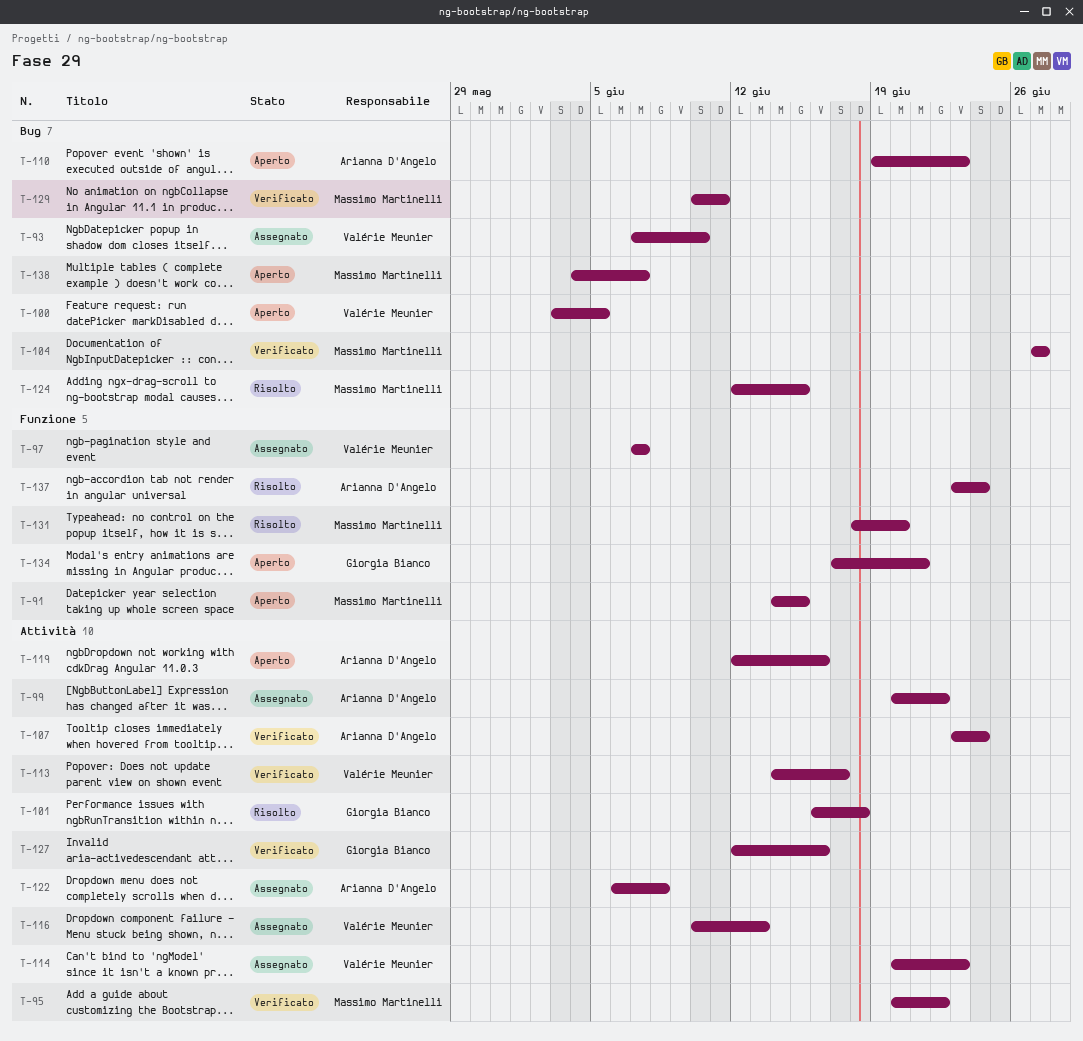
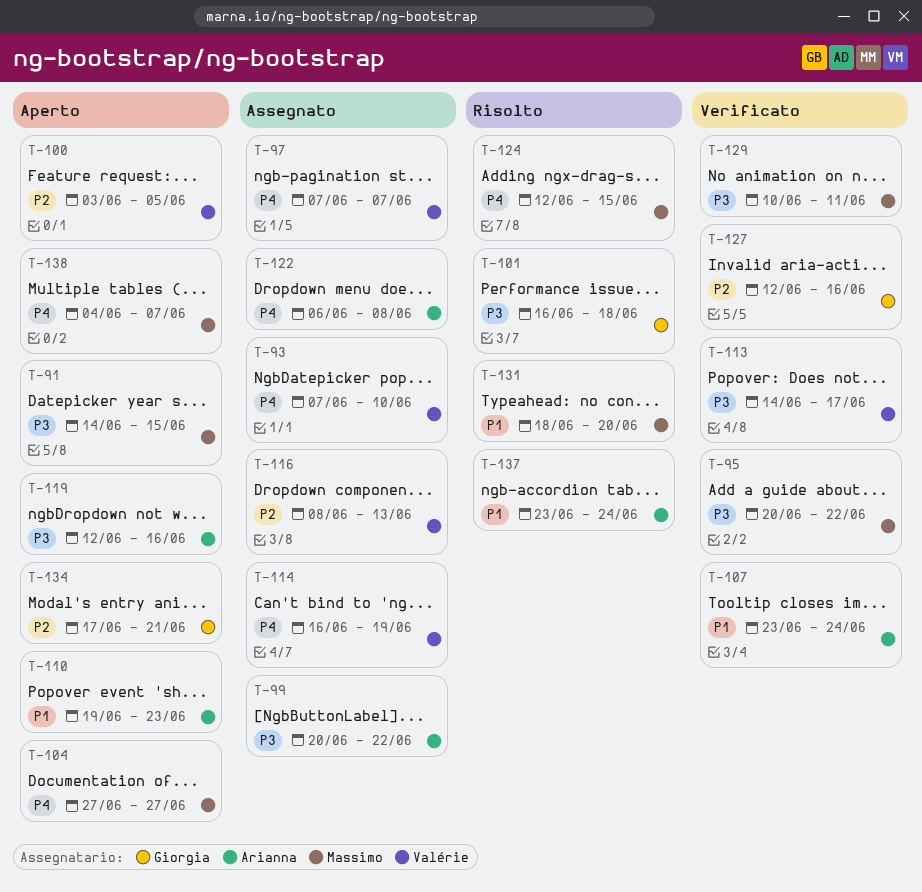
T-104, status: Verificato -> Aperto
T-114, start: Jun 20 -> Jun 16
T-114, due: Jun 23 -> Jun 19
T-116, start: Jun 10 -> Jun 8

